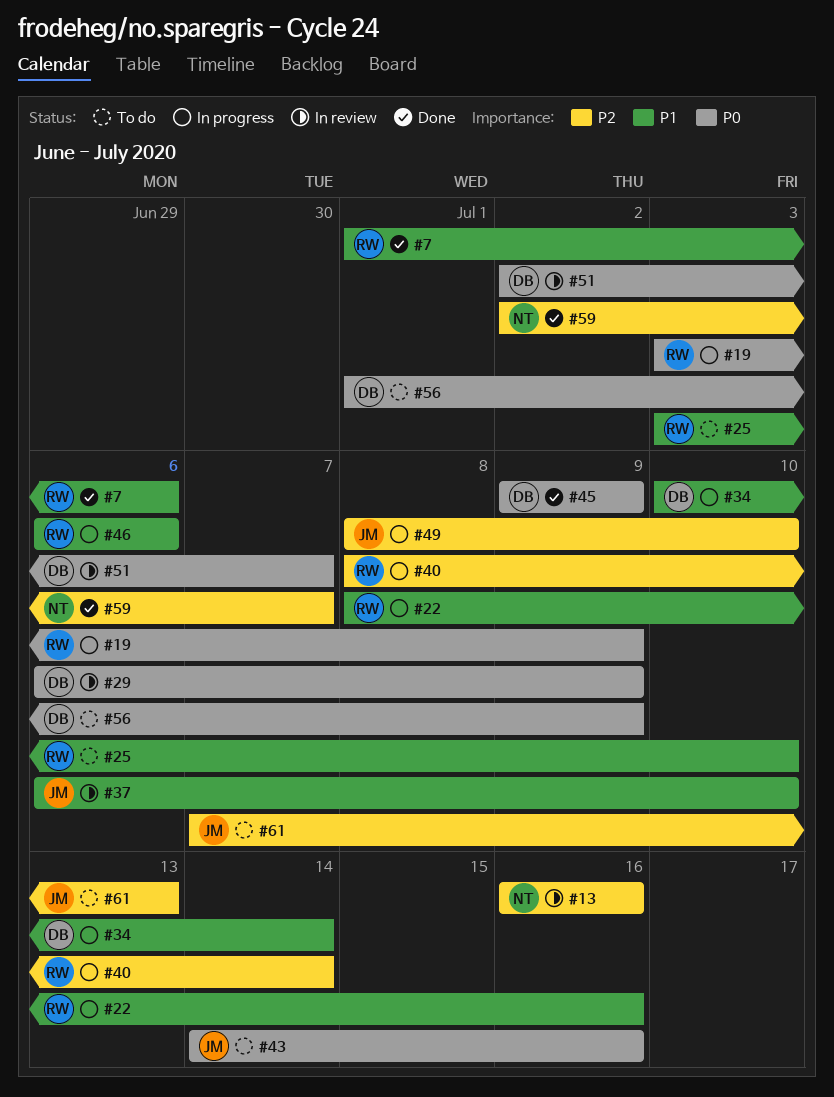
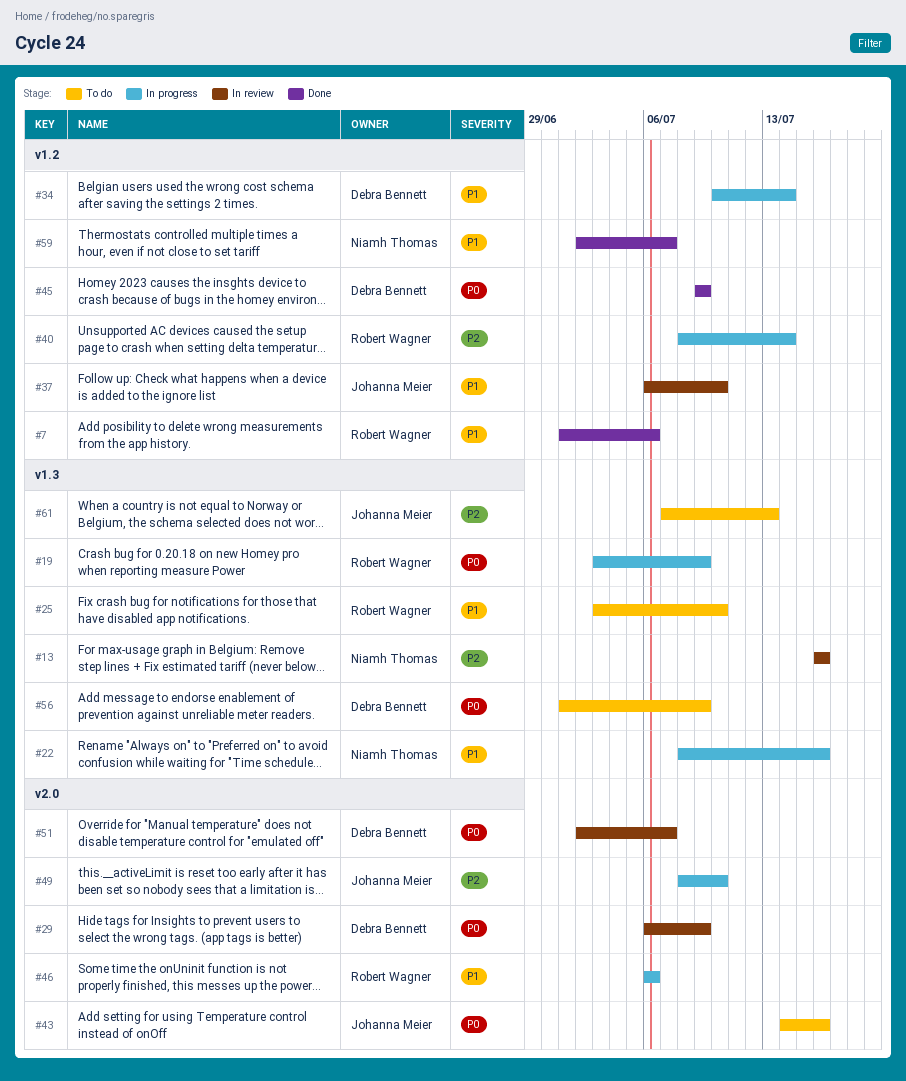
#22, owner: Robert Wagner -> Niamh Thomas
#59, priority: P2 -> P1

